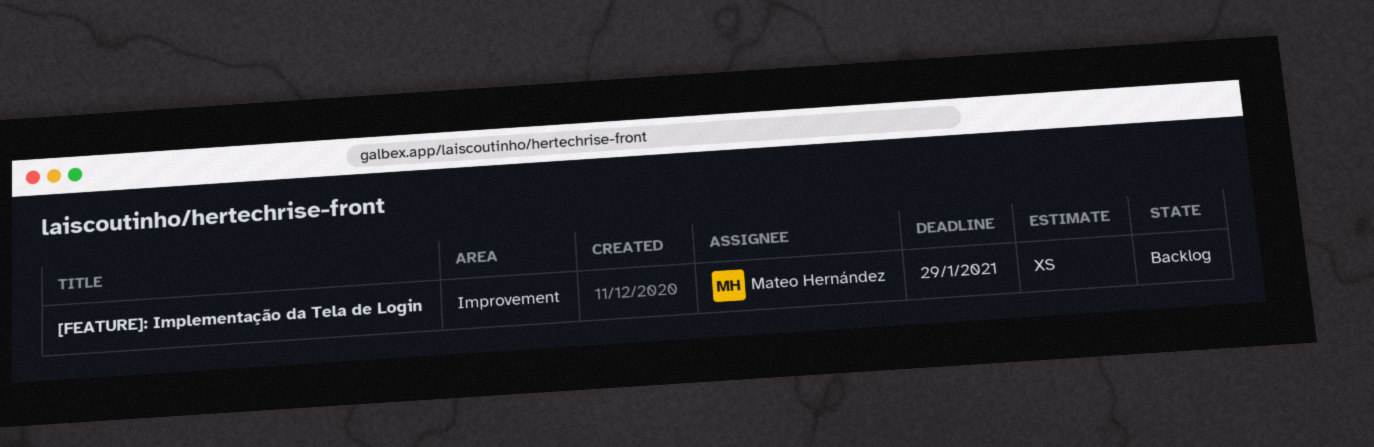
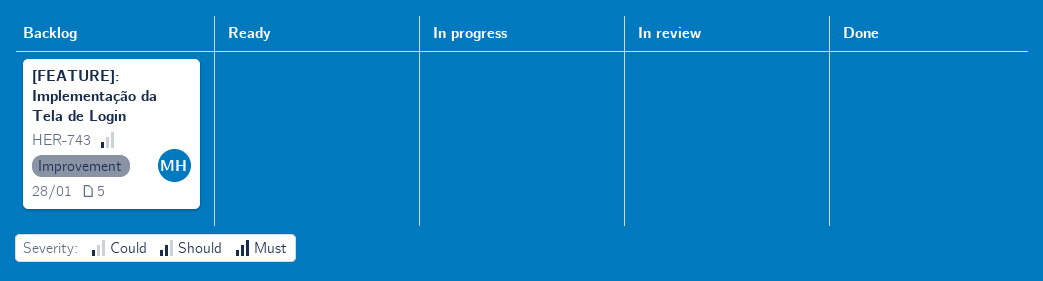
[FEATURE]: Implementação da Tela de Login, due: Jan 29 -> Jan 28

